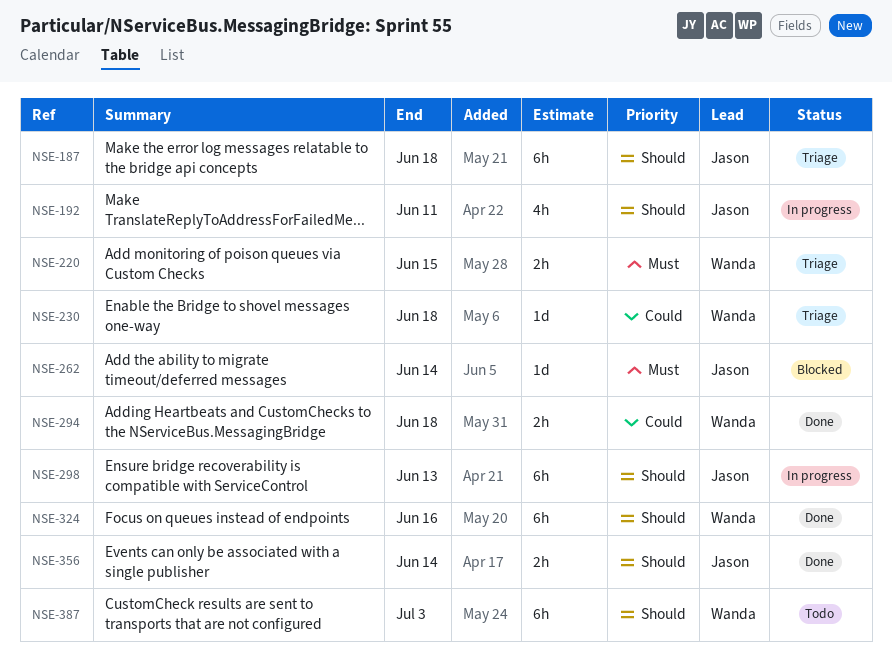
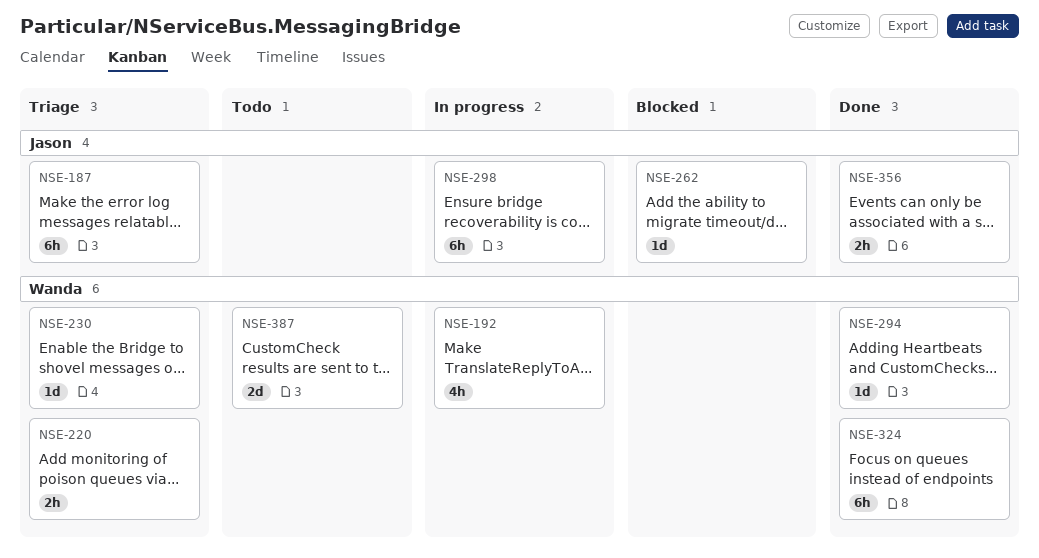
NSE-192, owner: Jason -> Wanda
NSE-294, estimate: 2h -> 1d
NSE-387, estimate: 6h -> 2d

